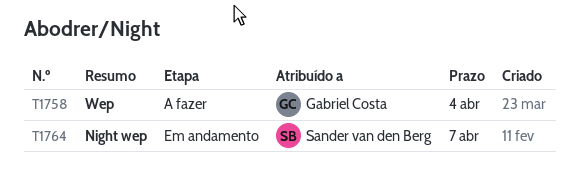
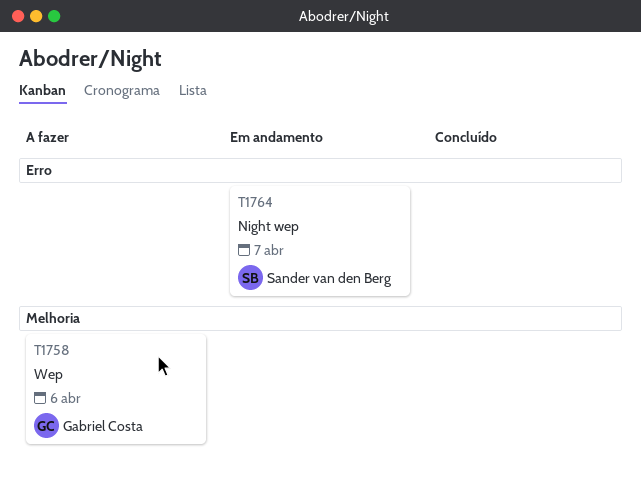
T1758, due: Apr 4 -> Apr 6

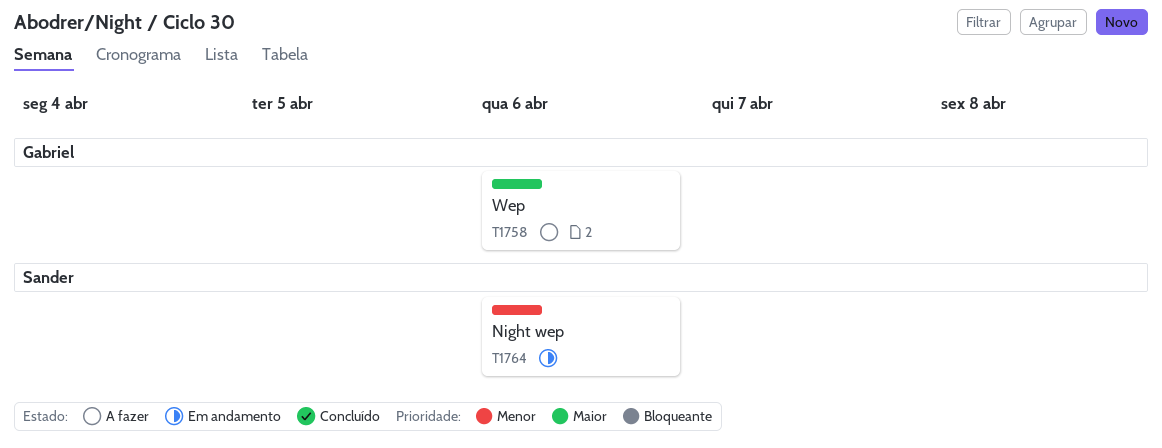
T1764, due: Apr 7 -> Apr 6

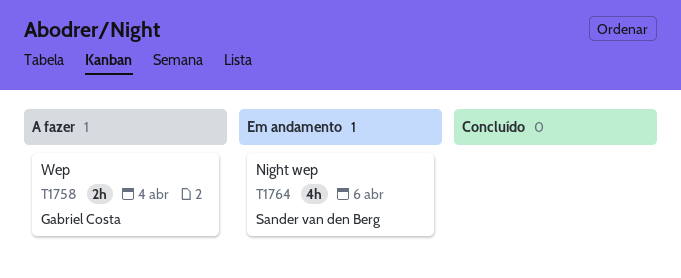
T1758, due: Apr 6 -> Apr 4

